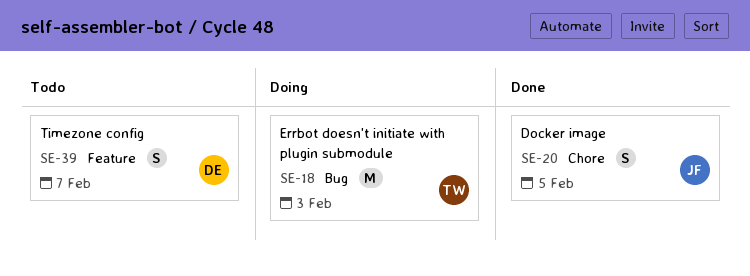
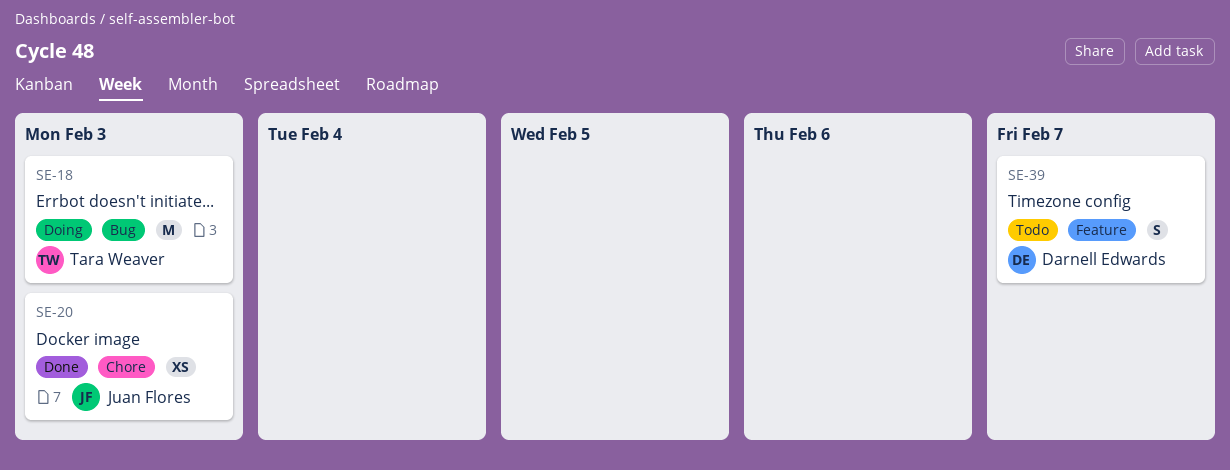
SE-20, estimate: S -> XS
SE-20, due: Feb 5 -> Feb 3

